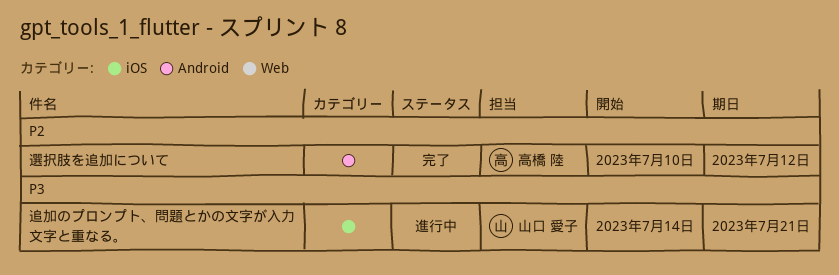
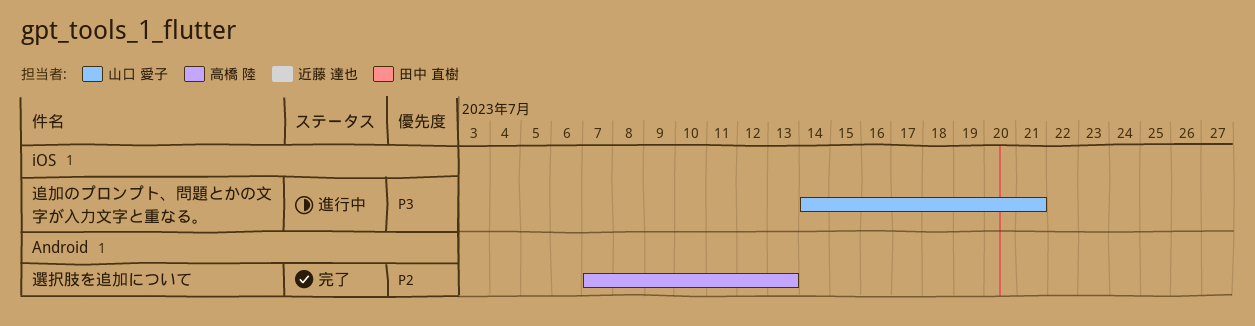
選択肢を追加について, start: Jul 10 -> Jul 7
選択肢を追加について, due: Jul 12 -> Jul 13

